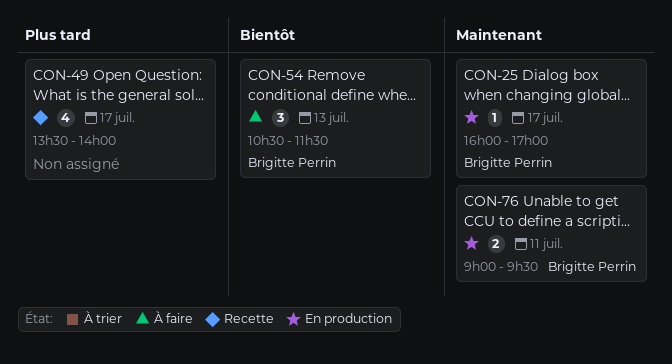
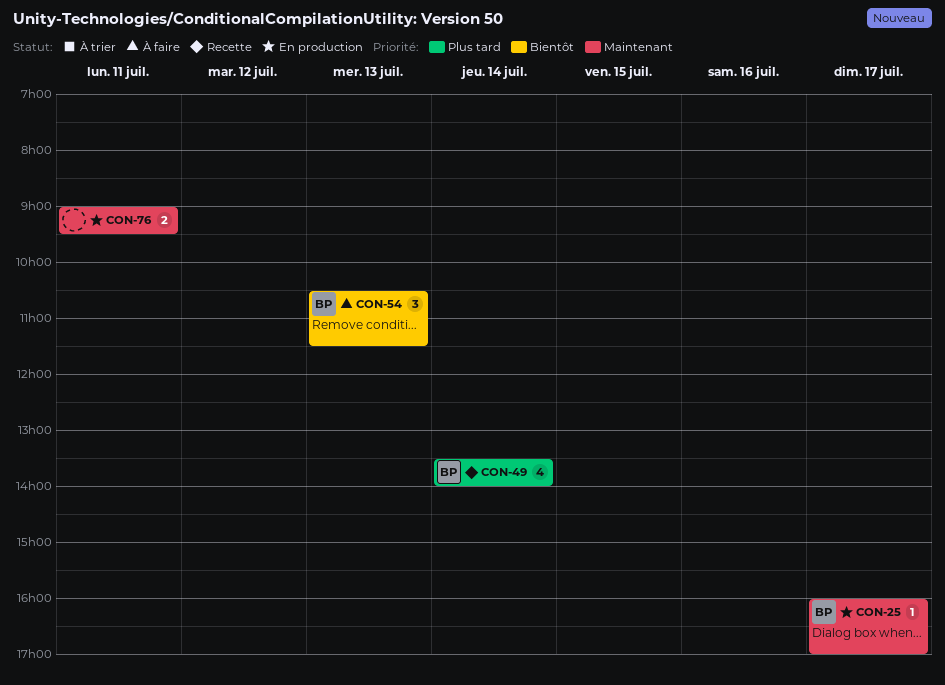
CON-49, owner: none -> Brigitte Perrin
CON-49, day: Jul 17 -> Jul 14
CON-76, owner: Brigitte Perrin -> none

